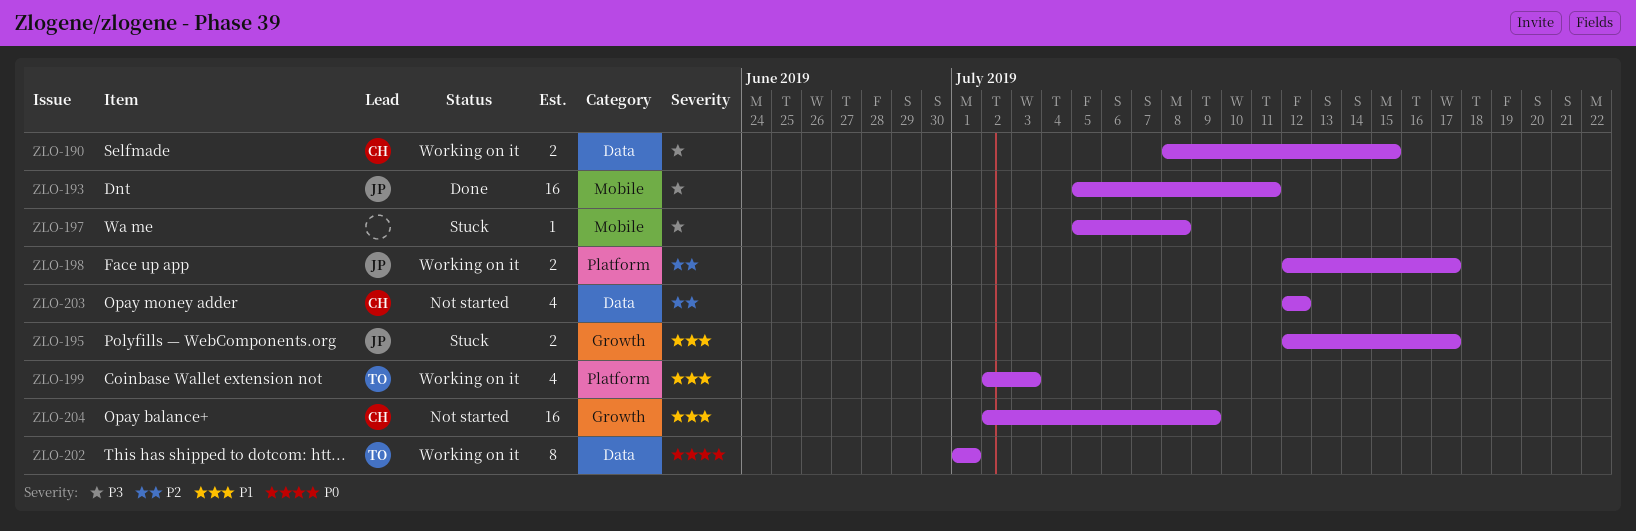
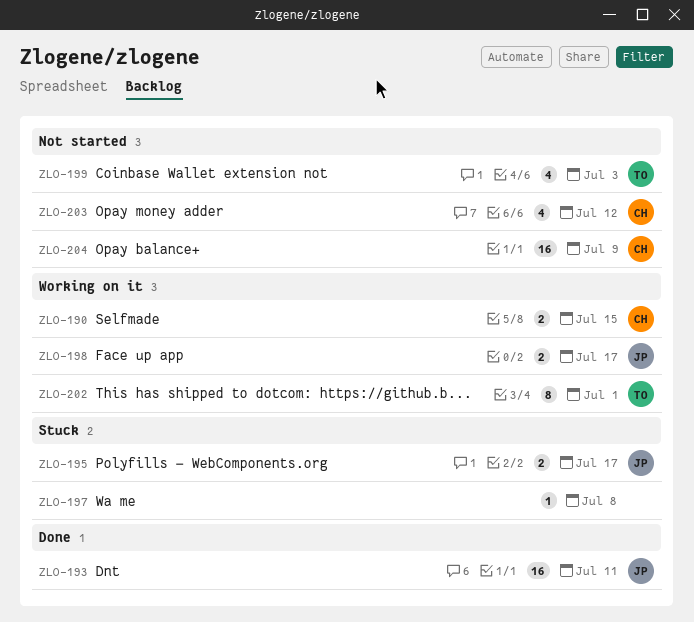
ZLO-199, status: Working on it -> Not started

